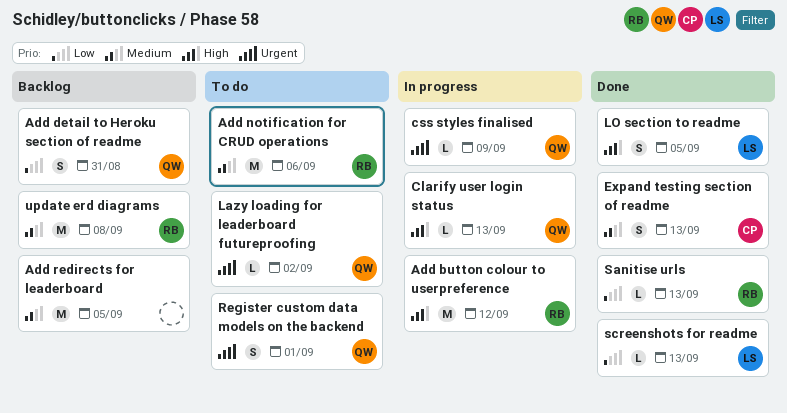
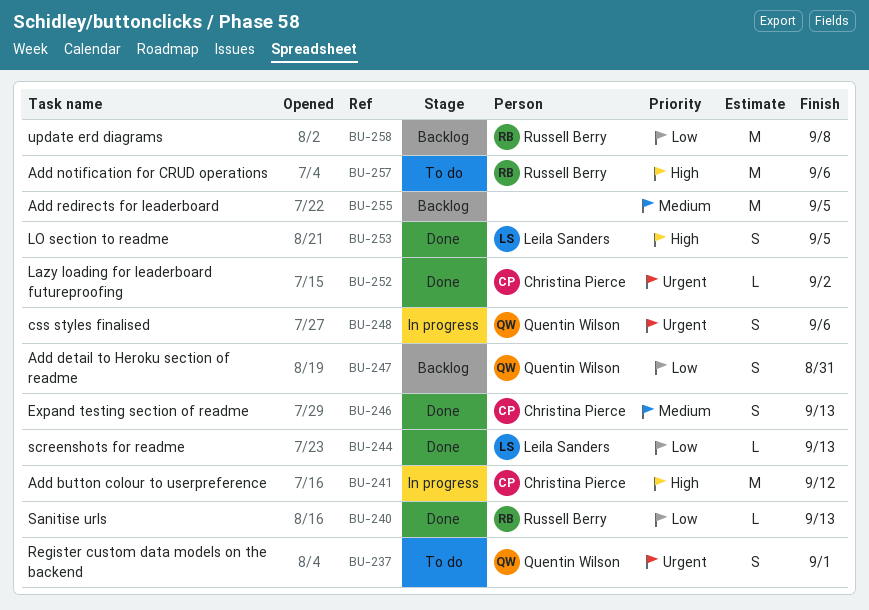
Add button colour to userpreference, owner: Russell Berry -> Christina Pierce
Add notification for CRUD operations, priority: Medium -> High
Clarify user login status: present -> none
css styles finalised, estimate: L -> S
css styles finalised, due: Sep 9 -> Sep 6
Lazy loading for leaderboard futureproofing, status: To do -> Done
Lazy loading for leaderboard futureproofing, owner: Quentin Wilson -> Christina Pierce
update erd diagrams, priority: Medium -> Low

